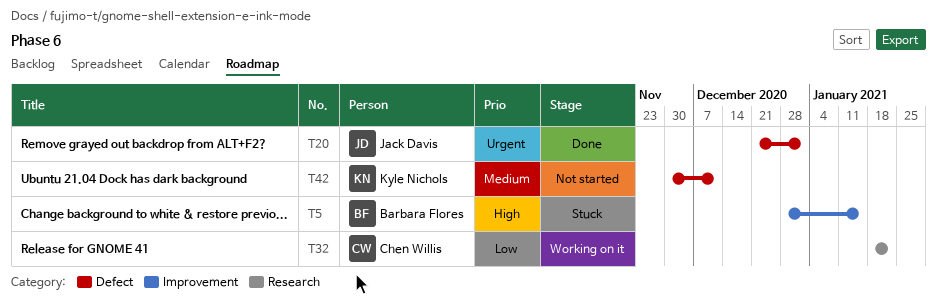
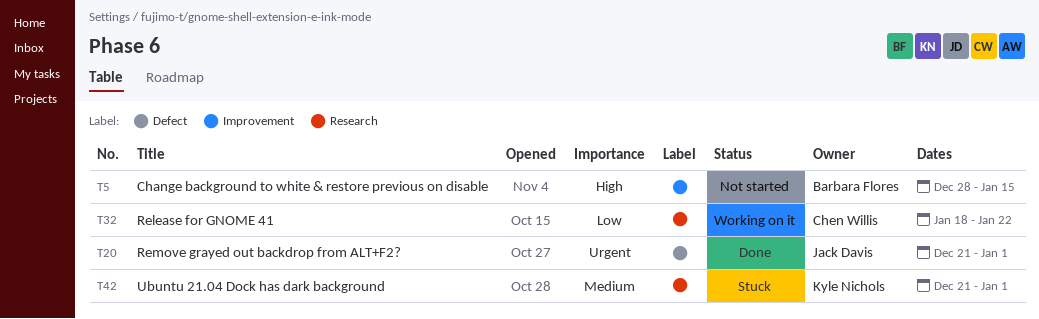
T5, status: Stuck -> Not started
T42, status: Not started -> Stuck
T42, label: Defect -> Research
T42, start: Nov 30 -> Dec 21
T42, due: Dec 11 -> Jan 1

